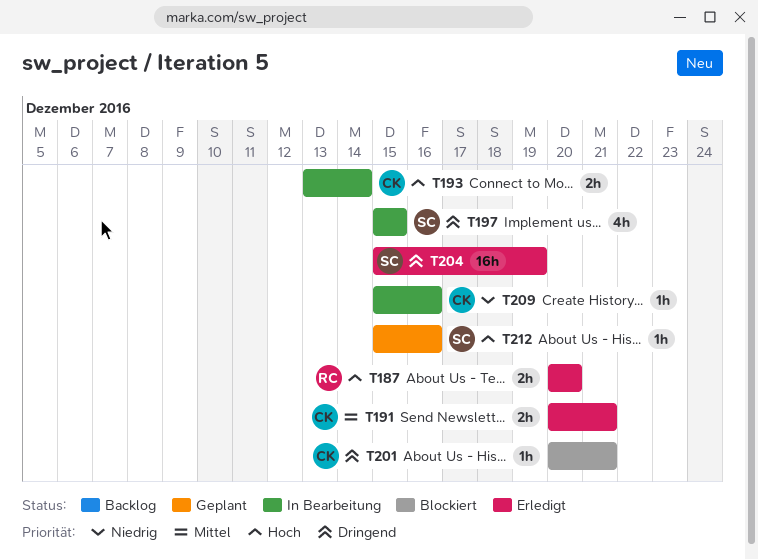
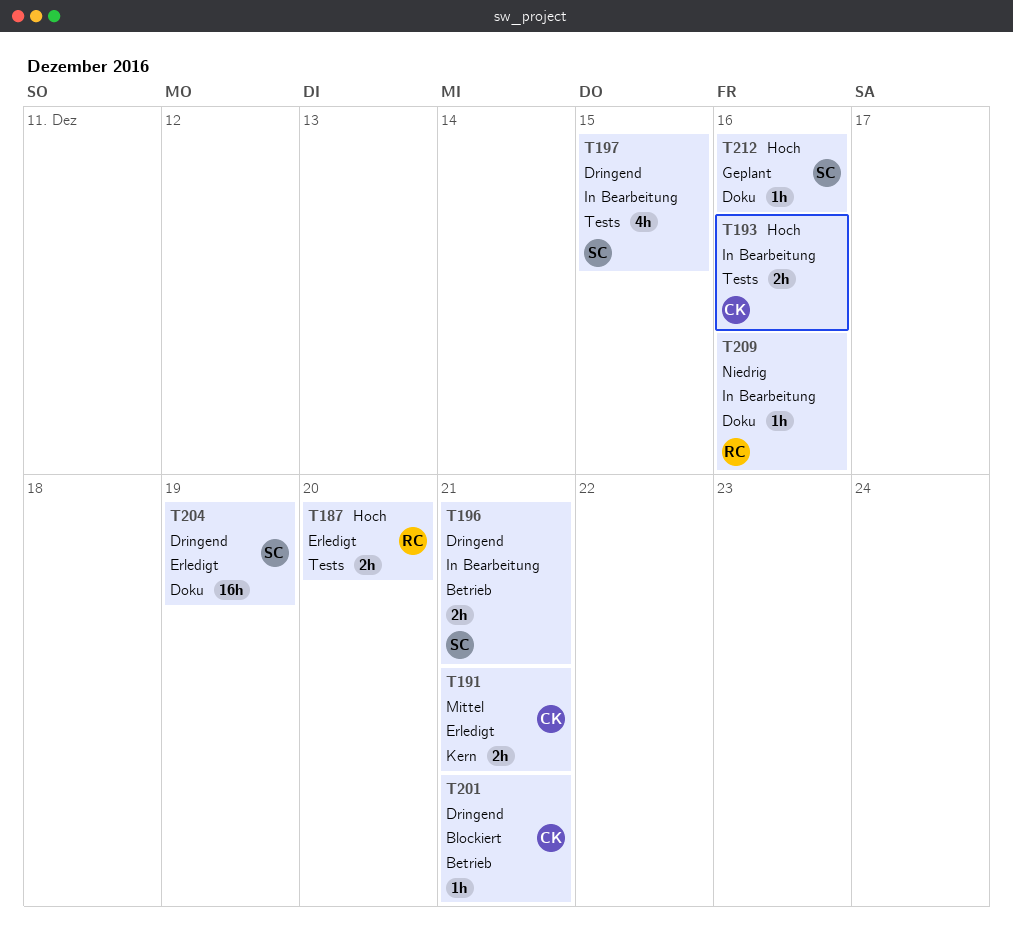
T193, due: Dec 14 -> Dec 16
T196: none -> present
T209, owner: CK -> RC

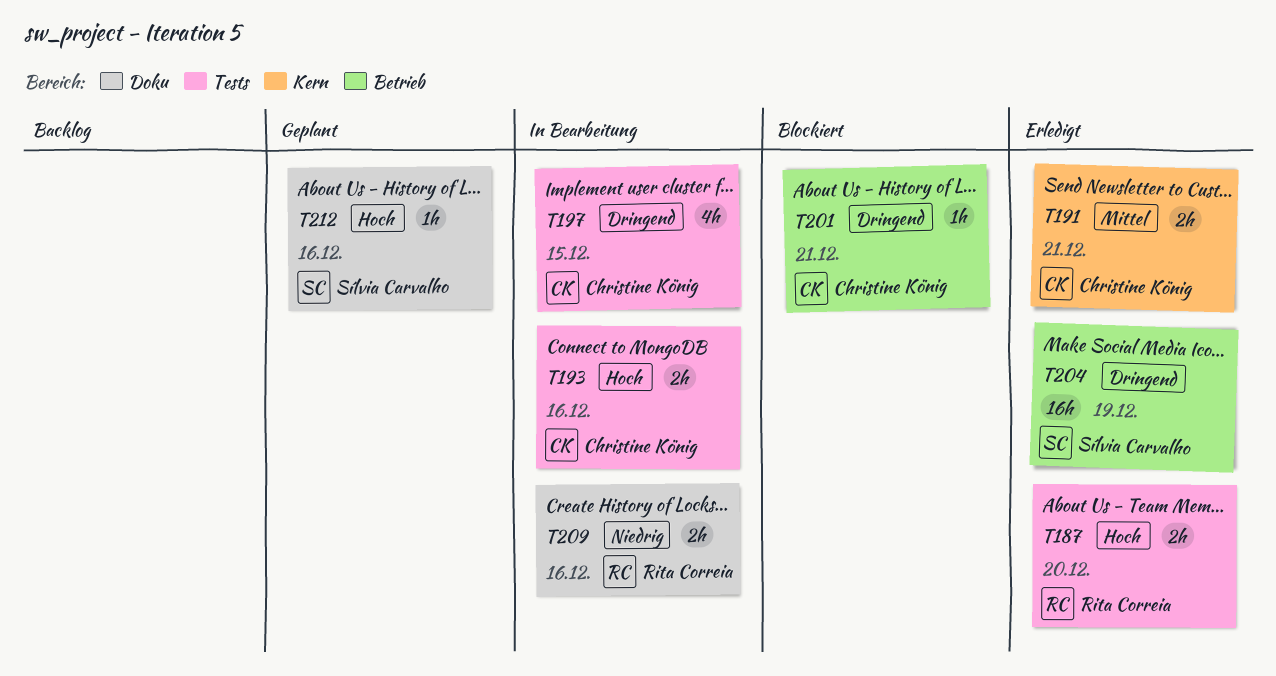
T196: present -> none
T197, owner: Sílvia Carvalho -> Christine König
T204, label: Doku -> Betrieb
T209, estimate: 1h -> 2h

